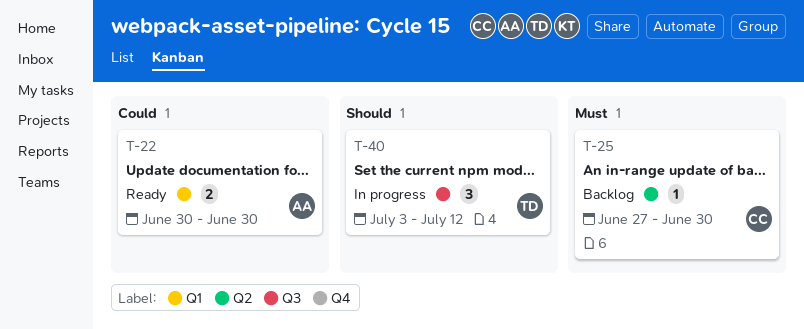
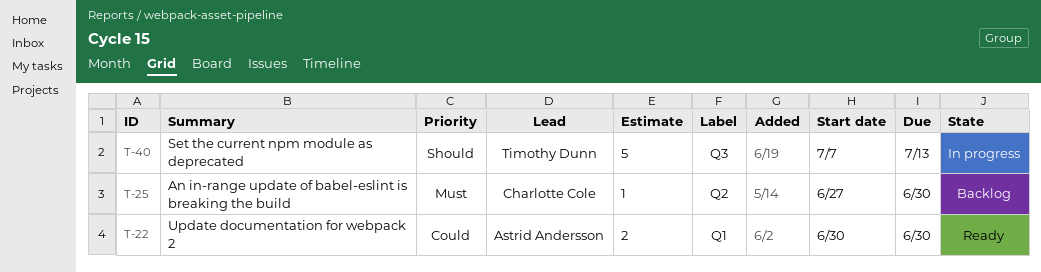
T-40, estimate: 3 -> 5
T-40, start: Jul 3 -> Jul 7
T-40, due: Jul 12 -> Jul 13

